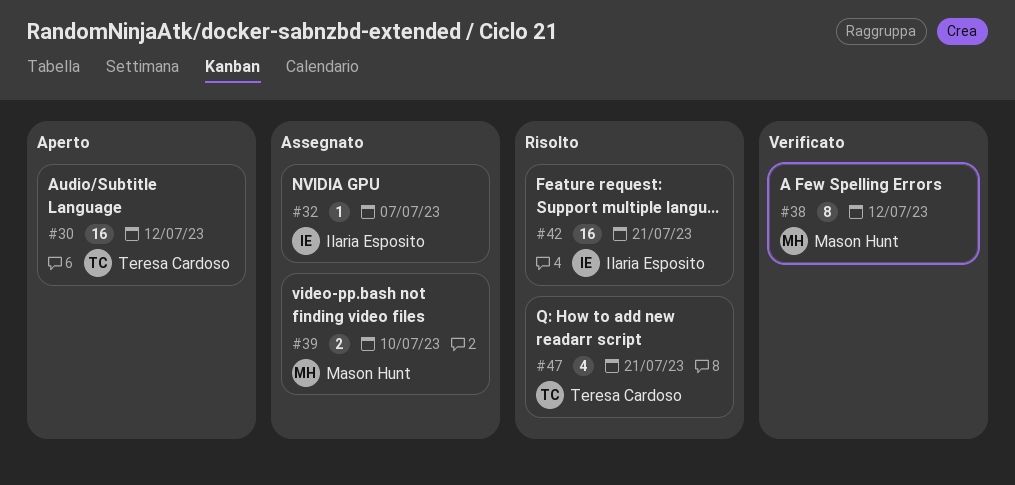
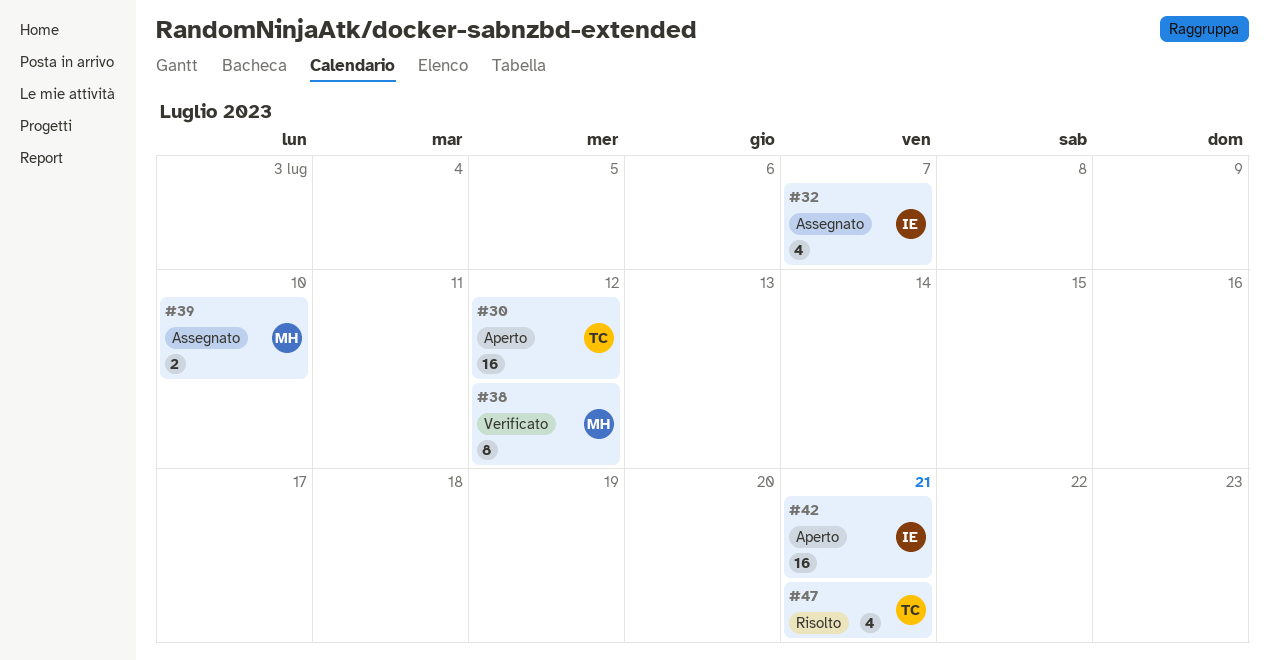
#32, estimate: 1 -> 4
#42, status: Risolto -> Aperto

